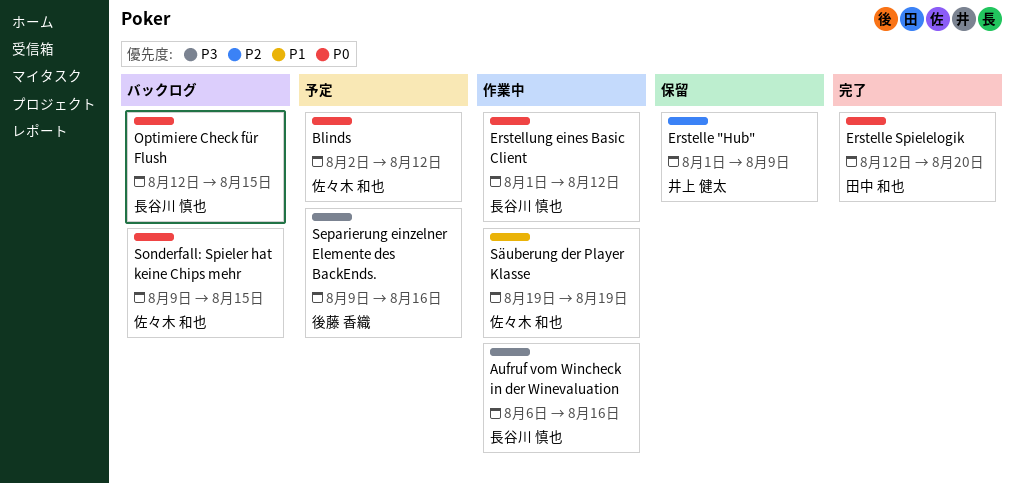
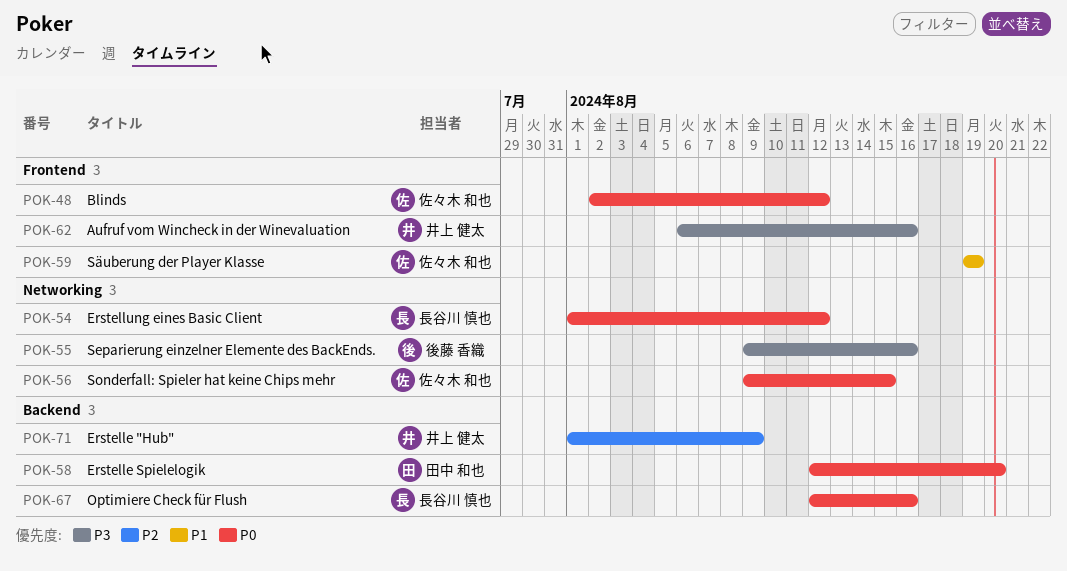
Aufruf vom Wincheck in der Winevaluation, owner: 長谷川 慎也 -> 井上 健太
Optimiere Check für Flush, due: Aug 15 -> Aug 16

